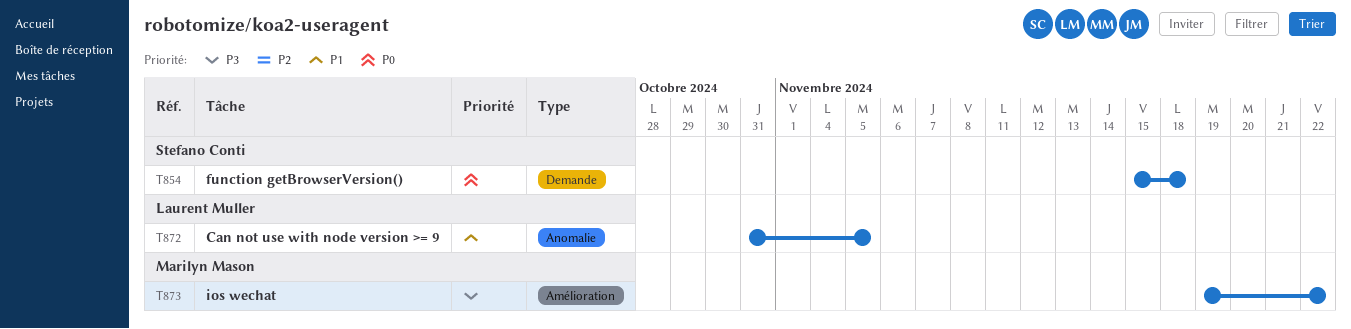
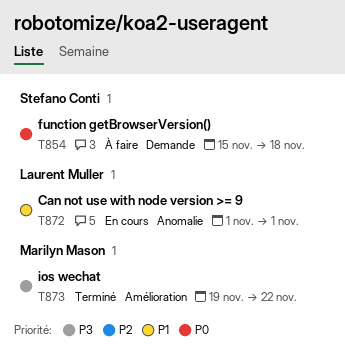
T872, start: Oct 31 -> Nov 1
T872, due: Nov 5 -> Nov 1

